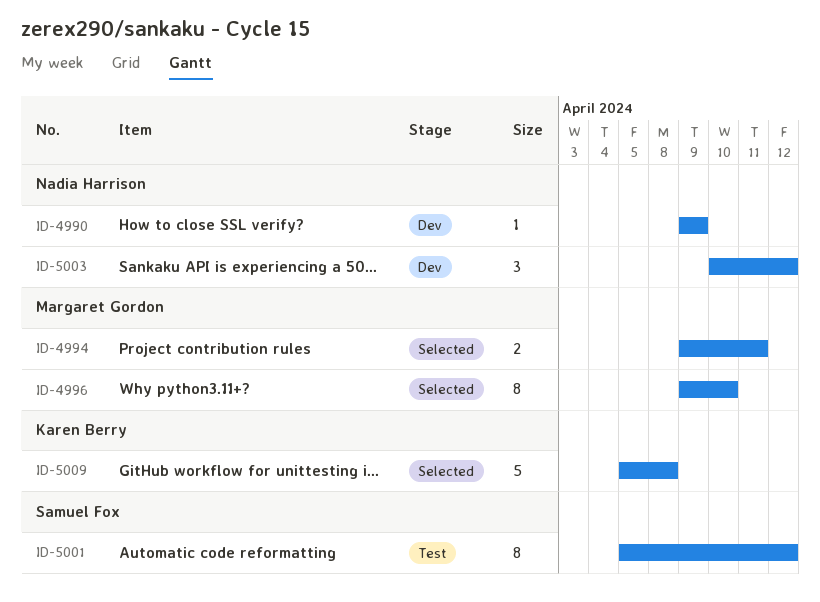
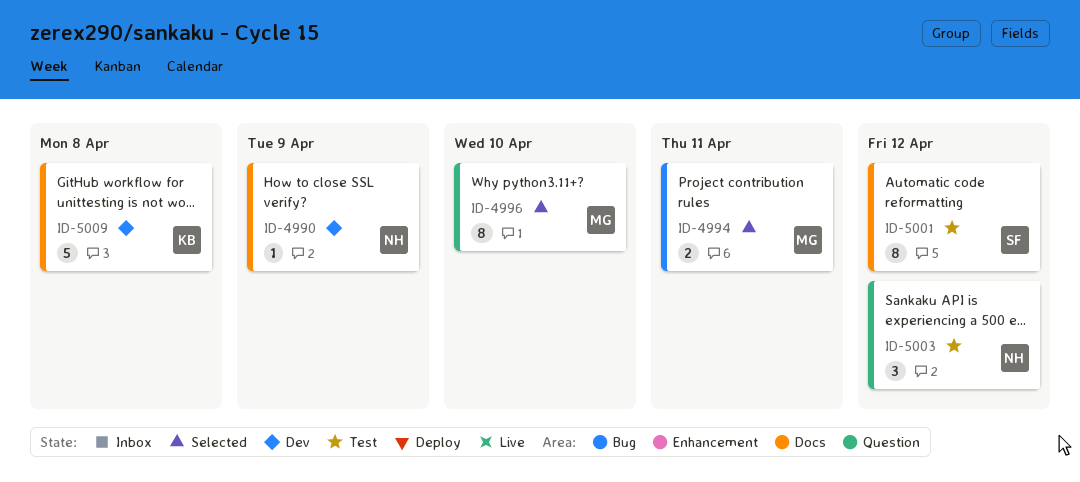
ID-5003, status: Dev -> Test
ID-5009, status: Selected -> Dev

